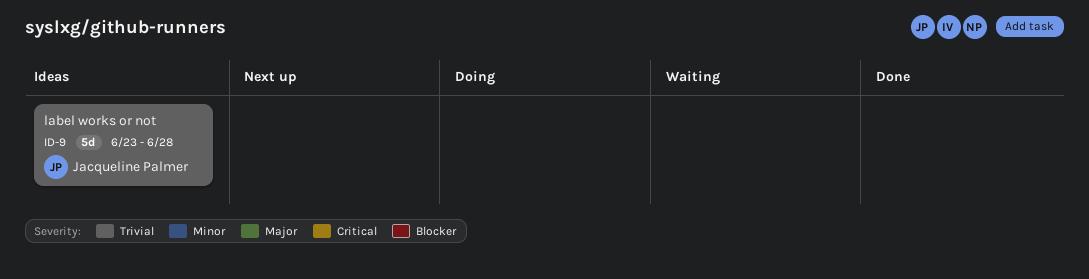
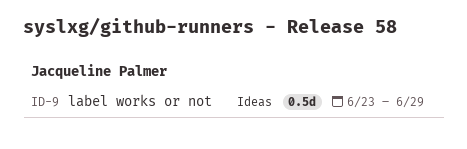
ID-9, estimate: 5d -> 0.5d
ID-9, due: Jun 28 -> Jun 29

